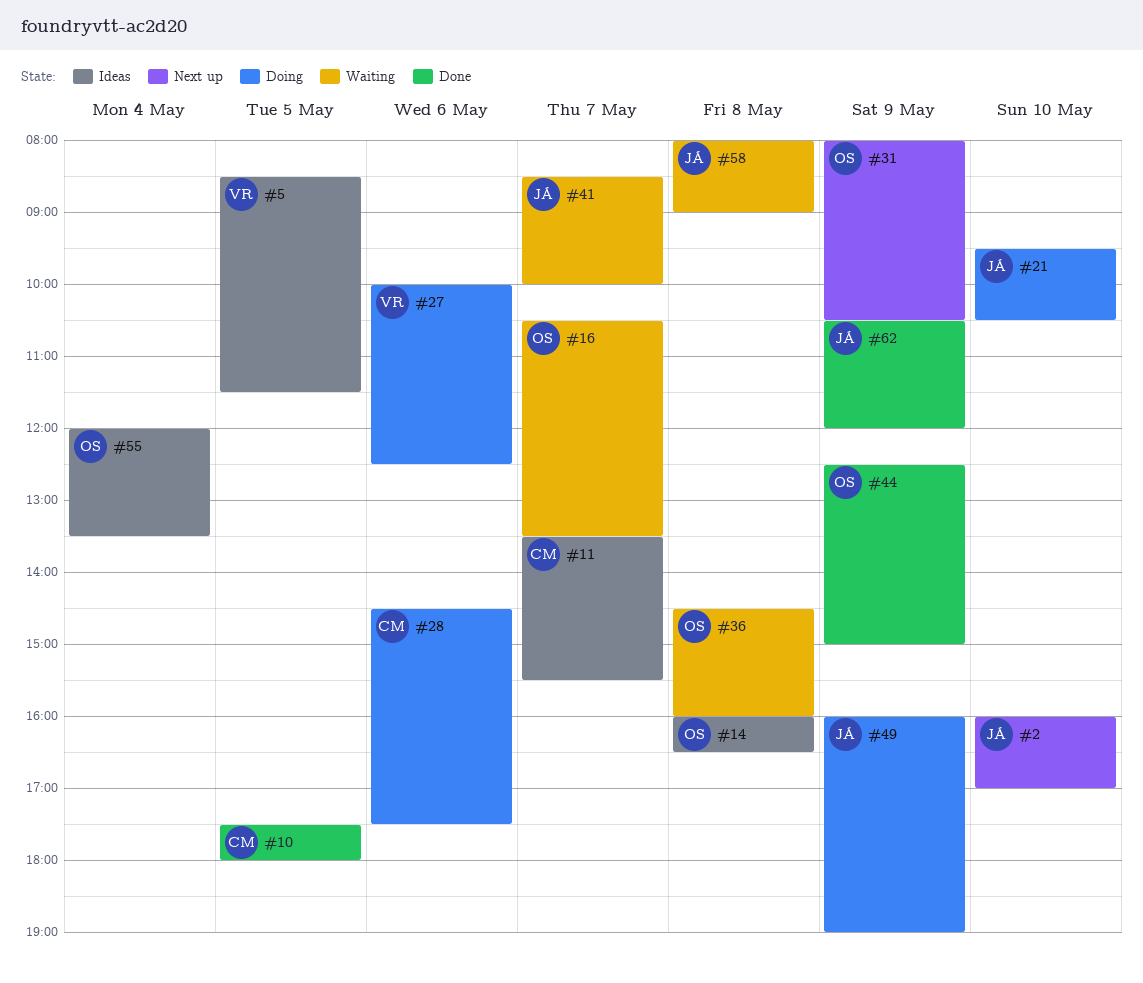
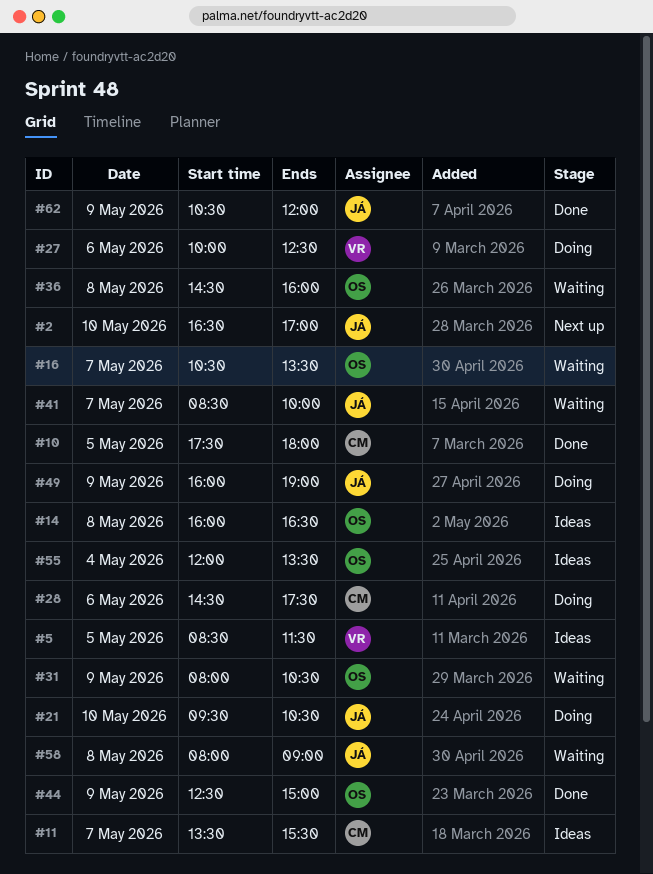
#2, begins: 16:00 -> 16:30
#31, status: Next up -> Waiting

